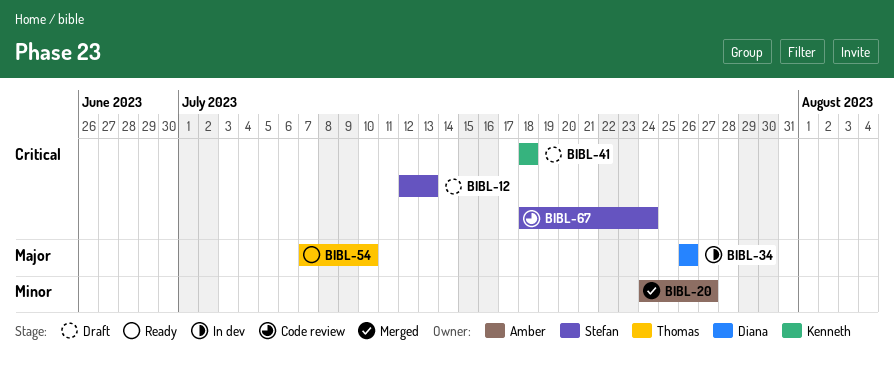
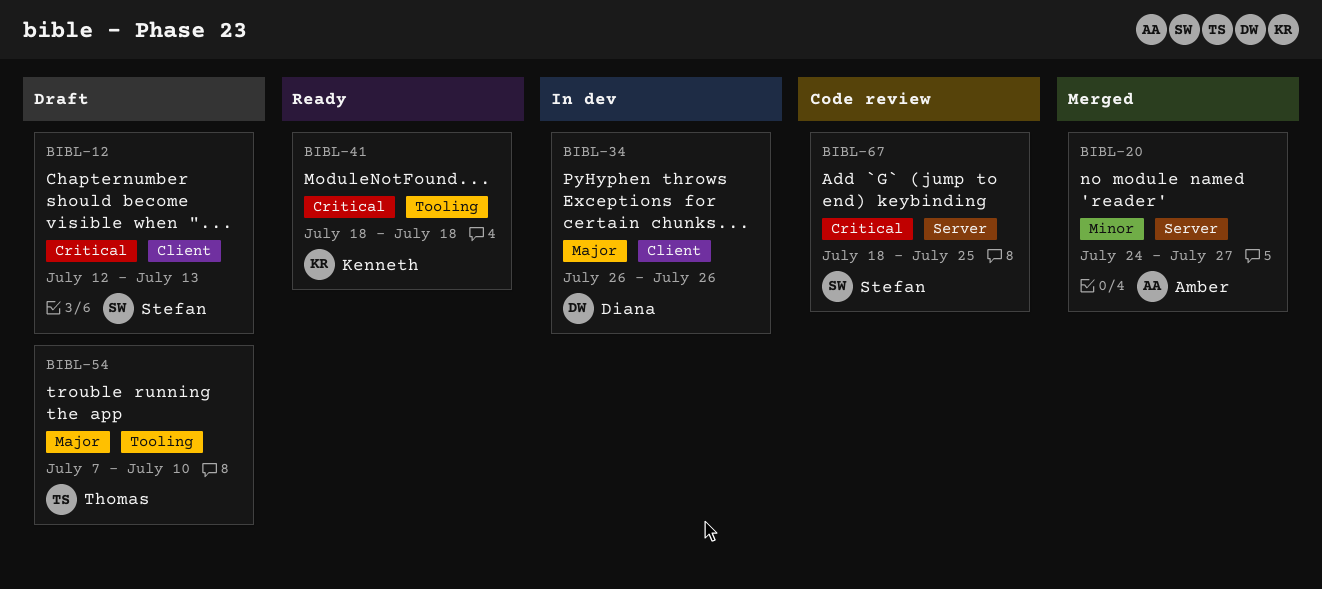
BIBL-41, status: Draft -> Ready
BIBL-54, status: Ready -> Draft
BIBL-67, due: Jul 24 -> Jul 25

